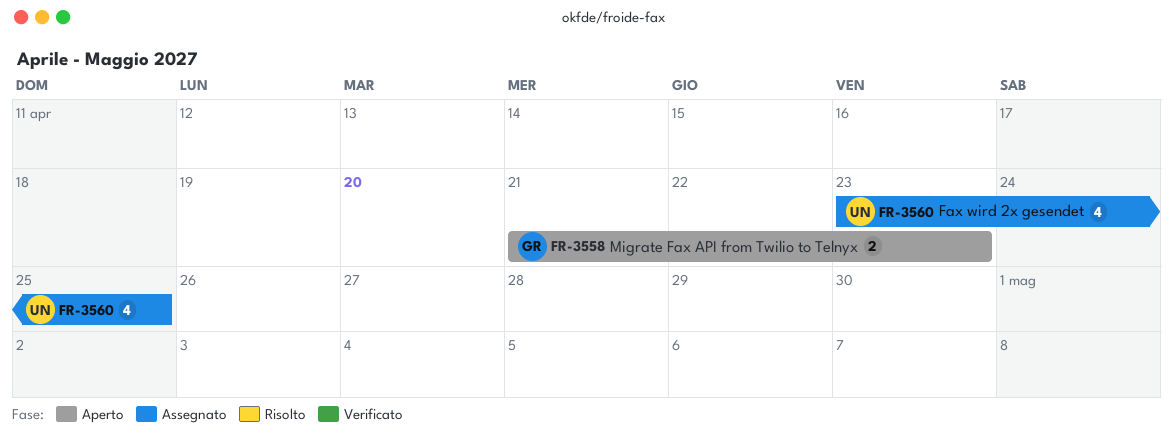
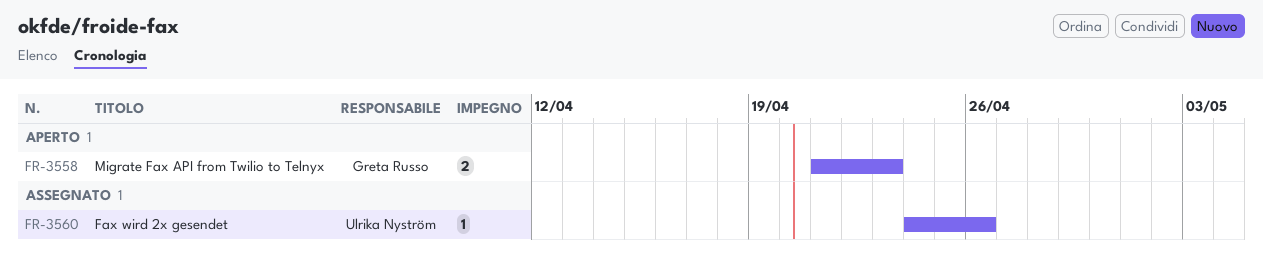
FR-3560, estimate: 4 -> 1
FR-3560, start: Apr 23 -> Apr 24
FR-3560, due: Apr 25 -> Apr 26

